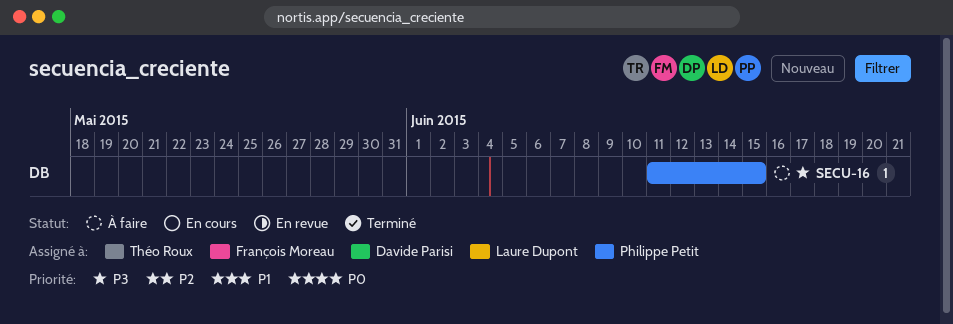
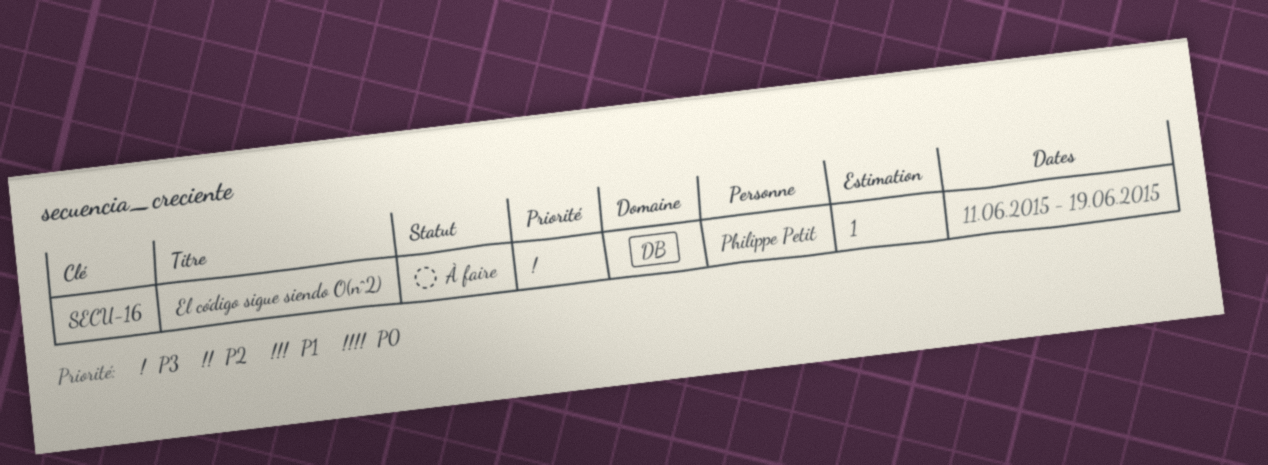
SECU-16, due: Jun 15 -> Jun 19

